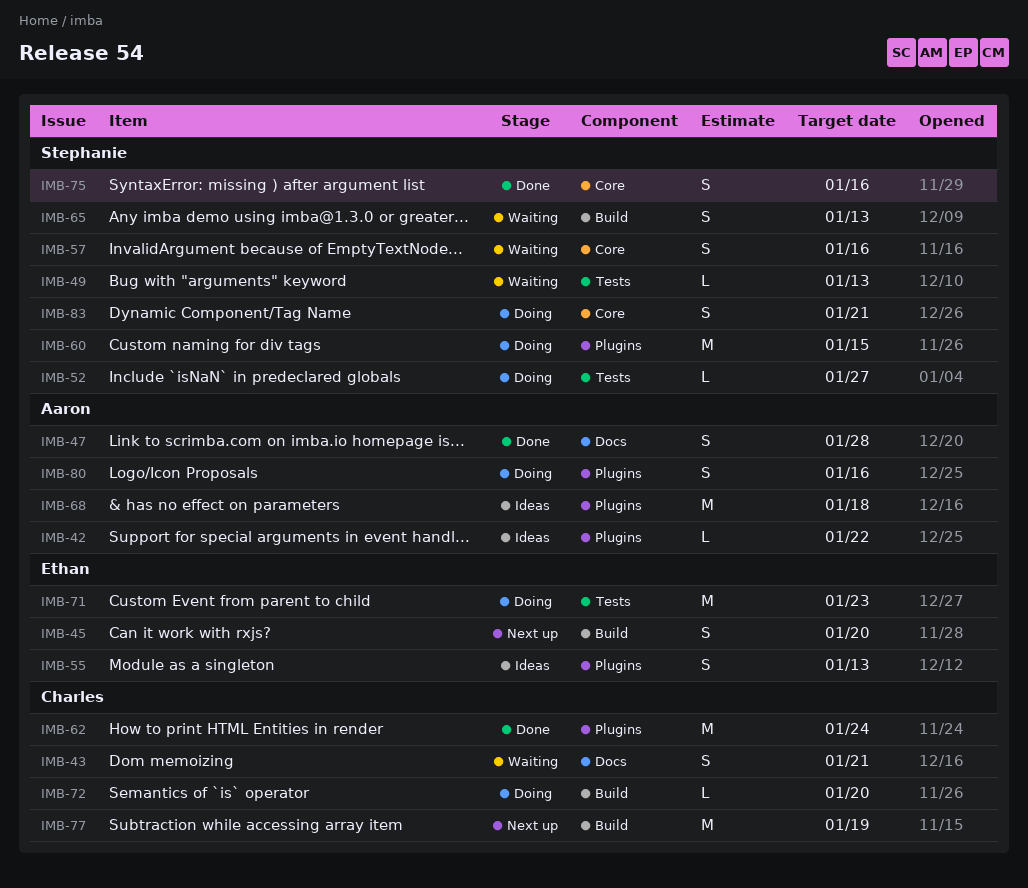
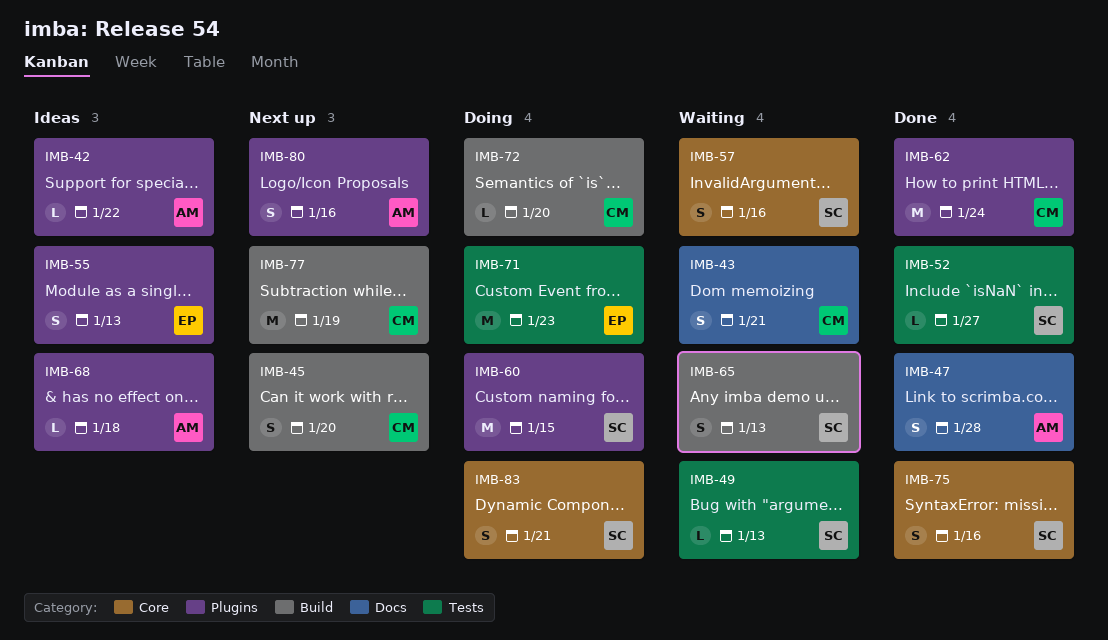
IMB-45, owner: Ethan -> Charles
IMB-52, status: Doing -> Done
IMB-68, estimate: M -> L
IMB-80, status: Doing -> Next up

